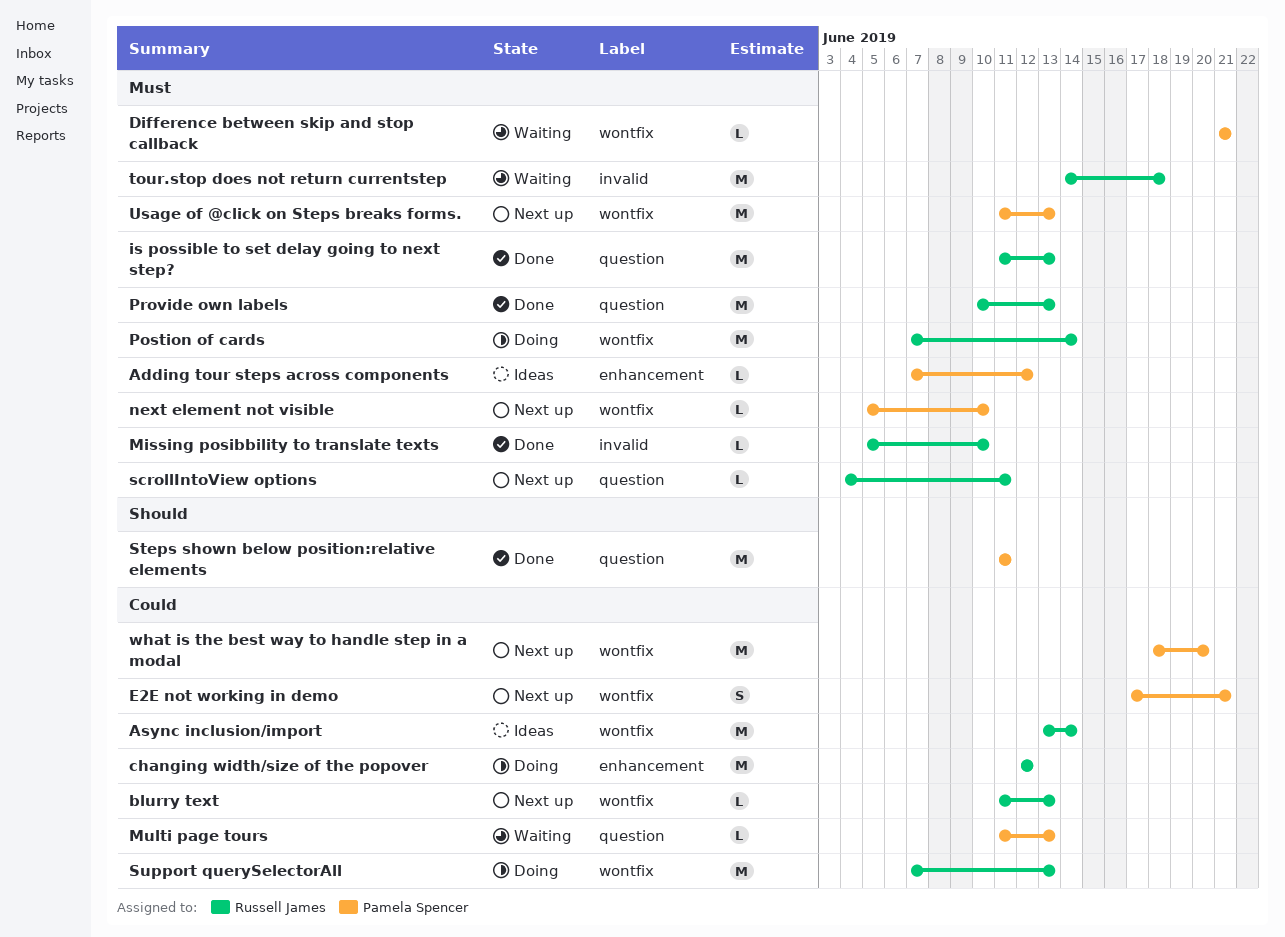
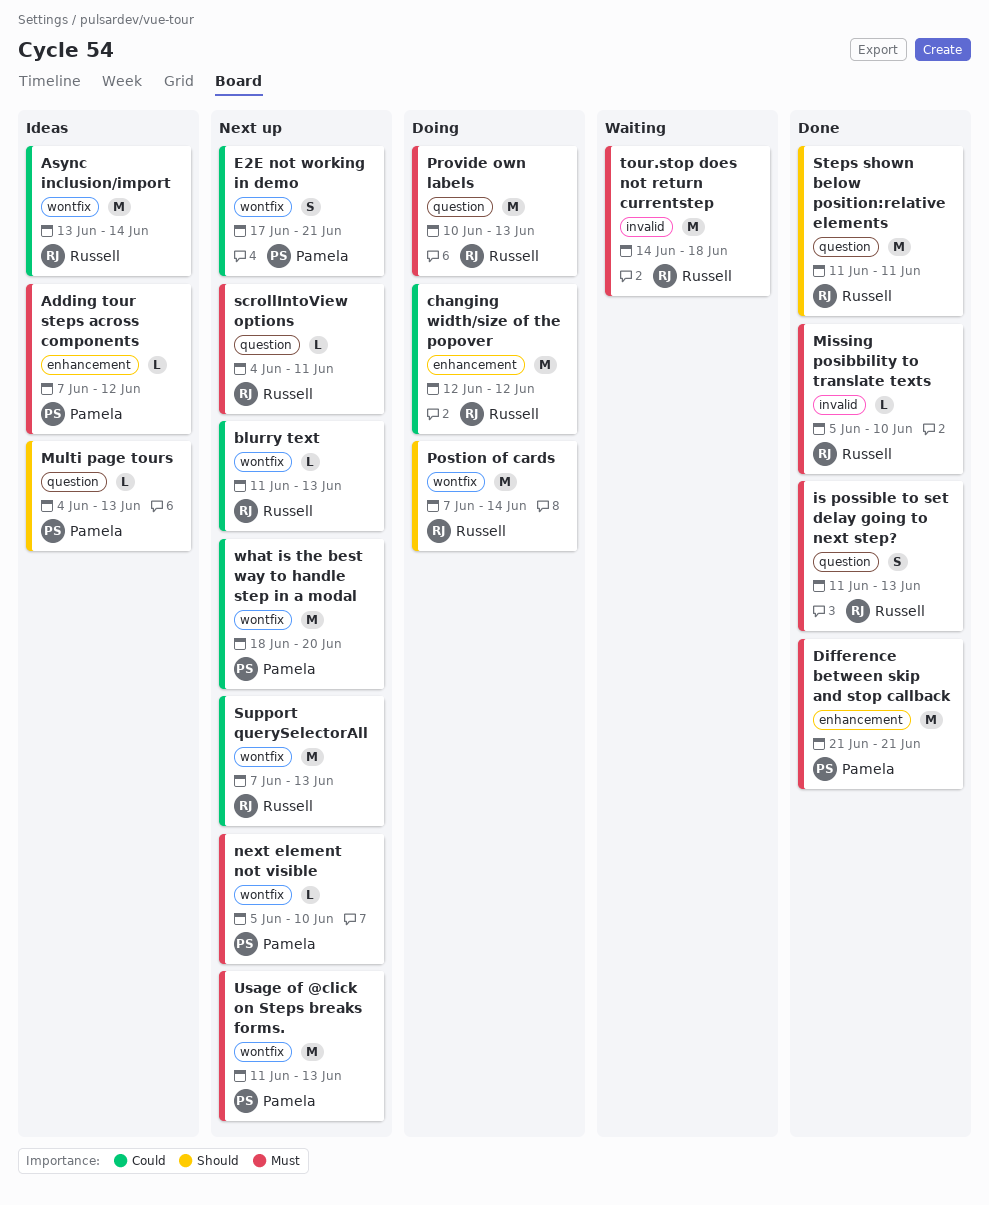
Difference between skip and stop callback, status: Waiting -> Done
Difference between skip and stop callback, label: wontfix -> enhancement
Difference between skip and stop callback, estimate: L -> M
is possible to set delay going to next step?, estimate: M -> S
Multi page tours, status: Waiting -> Ideas
Multi page tours, priority: Could -> Should
Multi page tours, start: Jun 11 -> Jun 4
Postion of cards, priority: Must -> Should
Provide own labels, status: Done -> Doing
Steps shown below position:relative elements, owner: Pamela Spencer -> Russell James
Support querySelectorAll, status: Doing -> Next up

